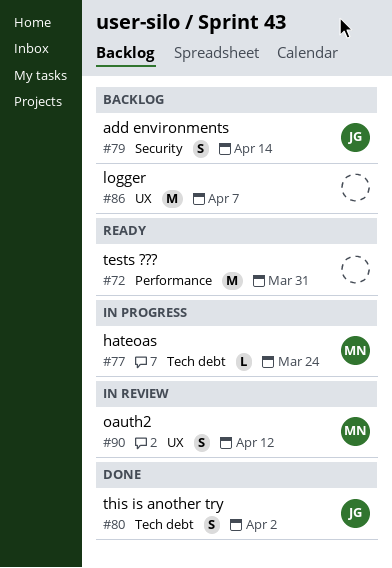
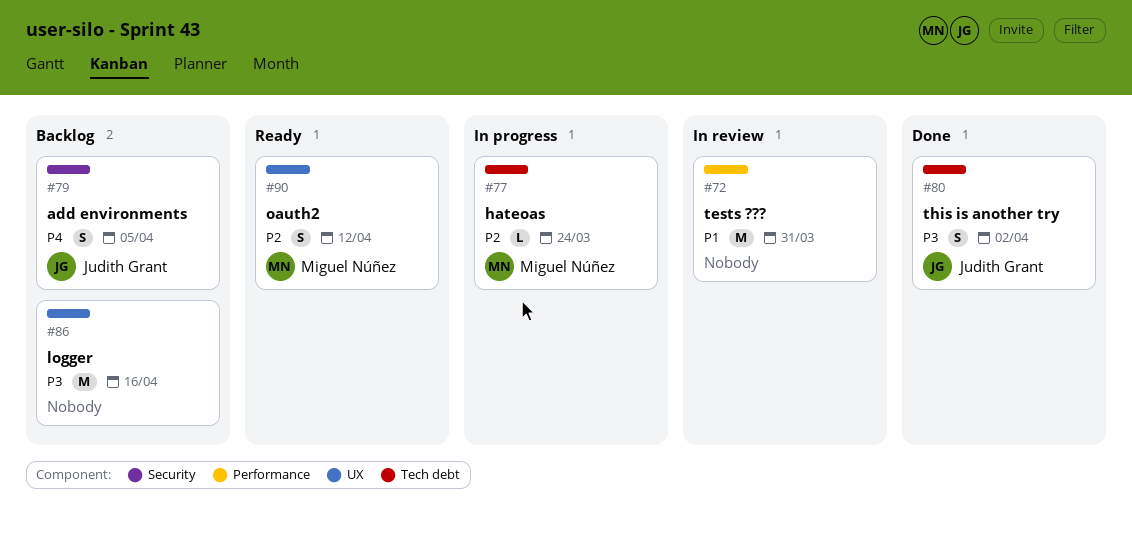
#72, status: Ready -> In review
#79, due: Apr 14 -> Apr 5
#86, due: Apr 7 -> Apr 16
#90, status: In review -> Ready

